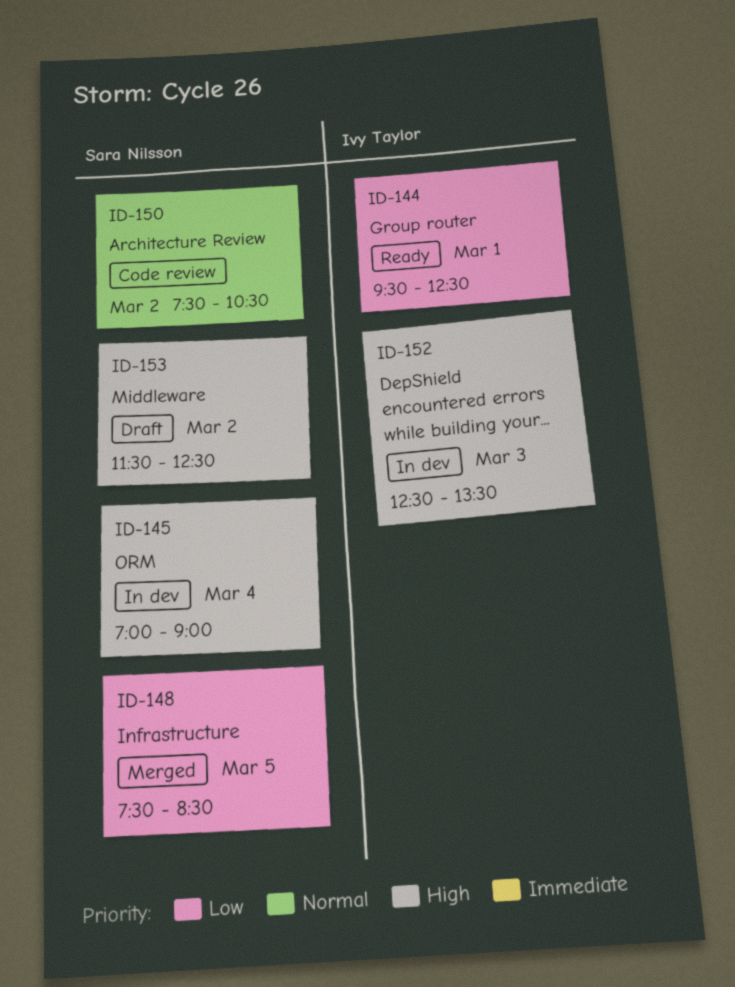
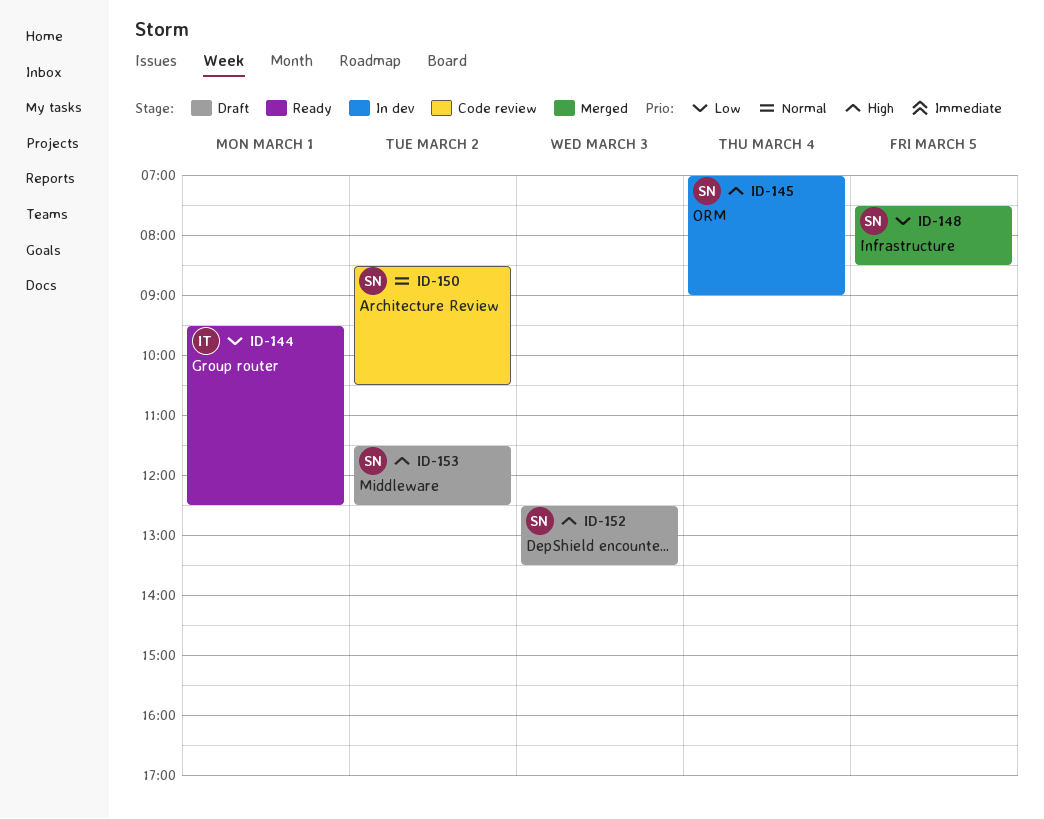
ID-150, begins: 07:30 -> 08:30
ID-152, status: In dev -> Draft
ID-152, owner: Ivy Taylor -> Sara Nilsson

